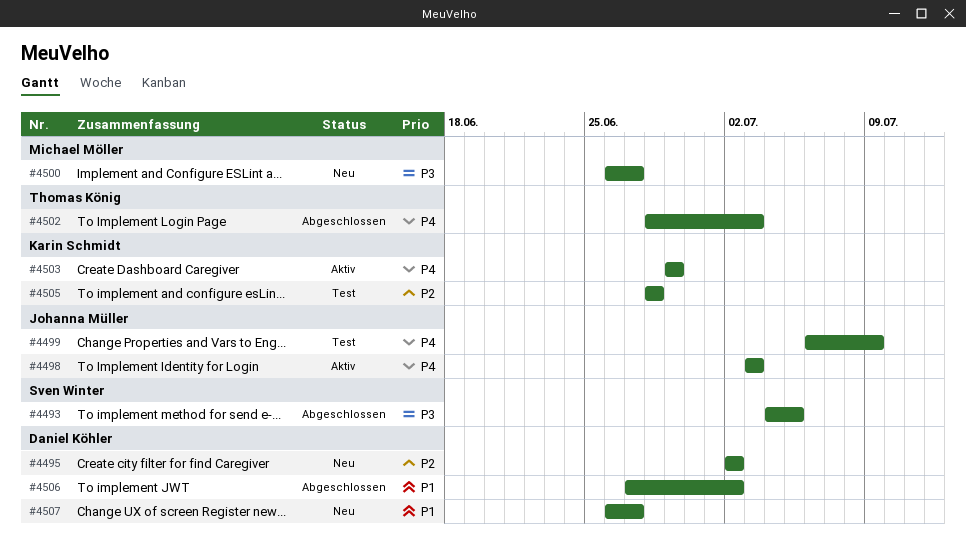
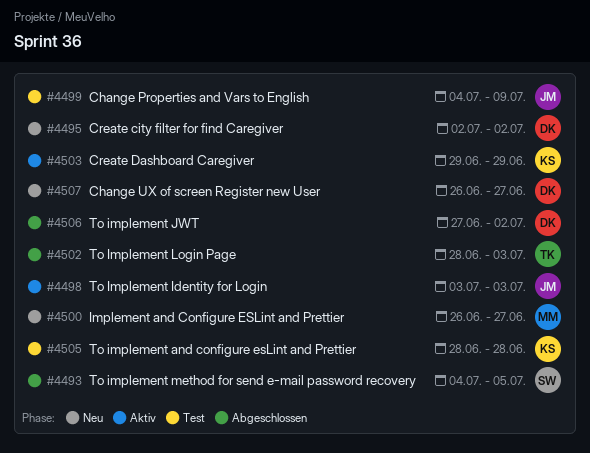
#4499, start: Jul 6 -> Jul 4

